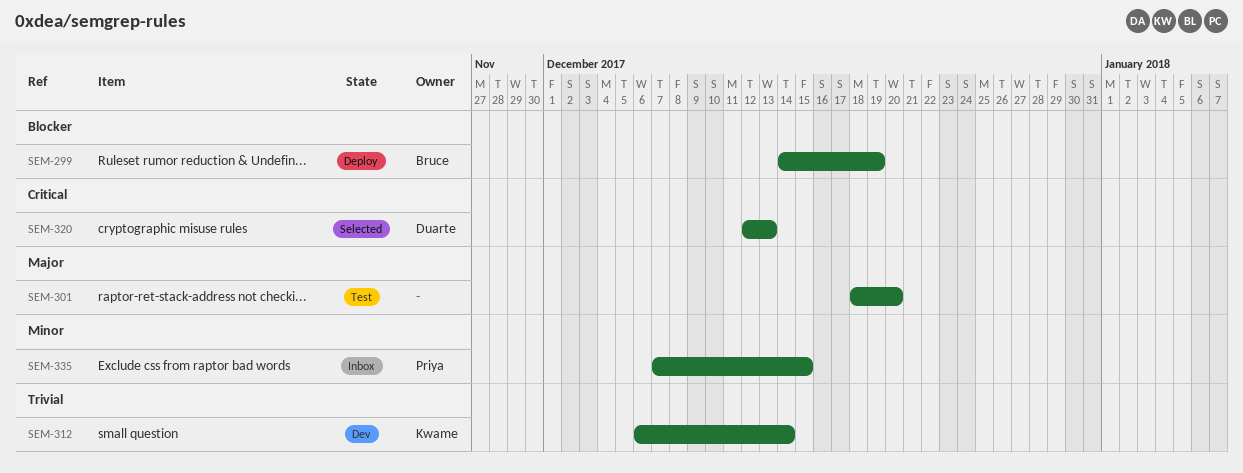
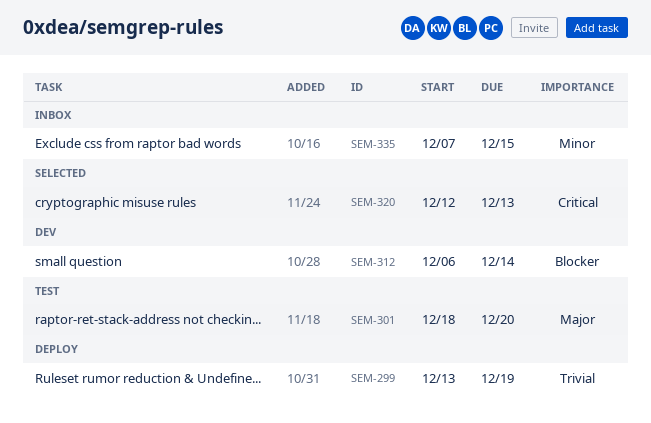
SEM-299, priority: Blocker -> Trivial
SEM-299, start: Dec 14 -> Dec 13
SEM-312, priority: Trivial -> Blocker

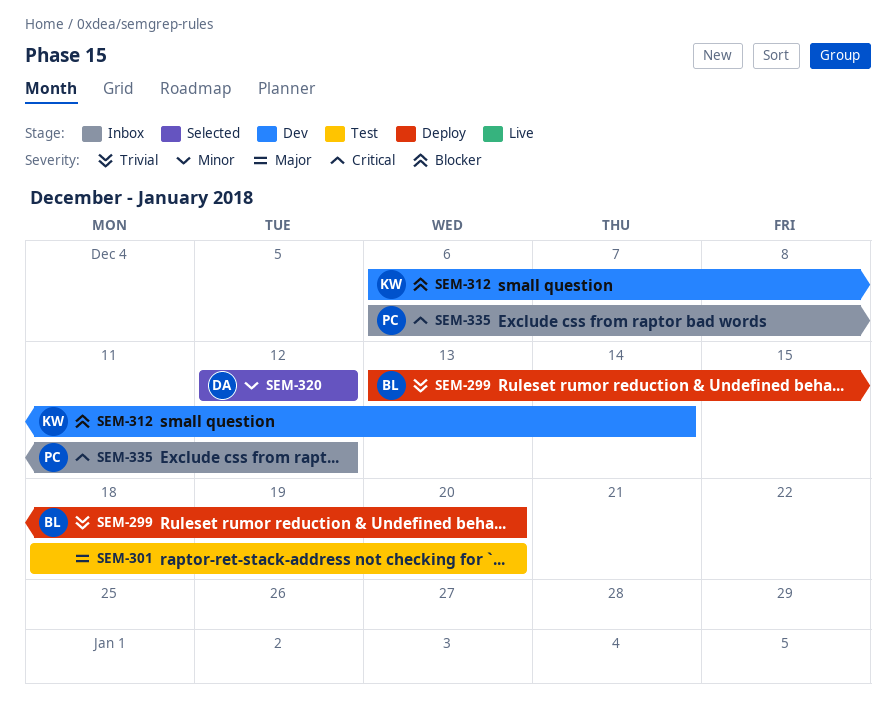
SEM-299, due: Dec 19 -> Dec 20
SEM-320, priority: Critical -> Minor
SEM-320, due: Dec 13 -> Dec 12
SEM-335, priority: Minor -> Critical
SEM-335, start: Dec 7 -> Dec 6
SEM-335, due: Dec 15 -> Dec 12

